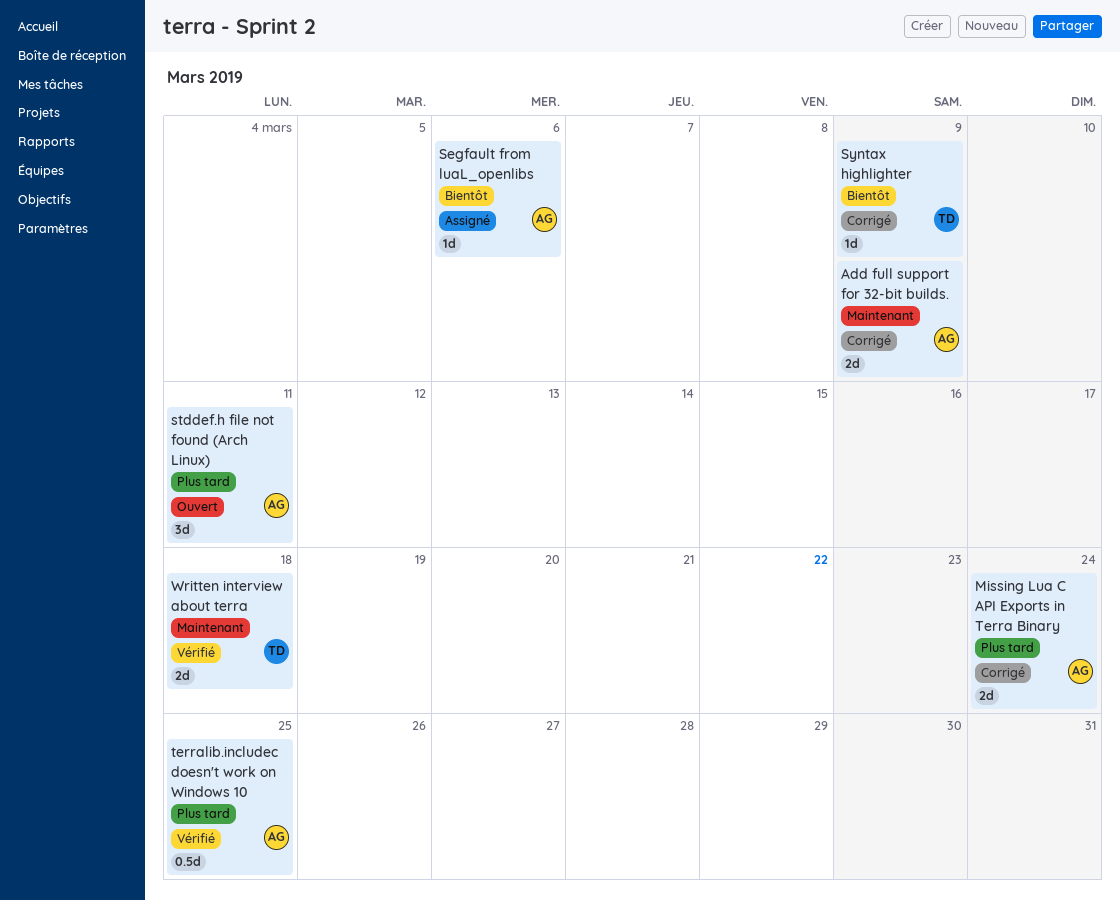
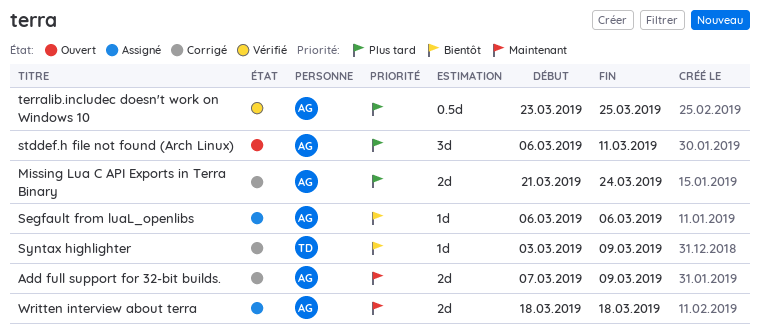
Written interview about terra, status: Vérifié -> Assigné
Written interview about terra, owner: TD -> AG

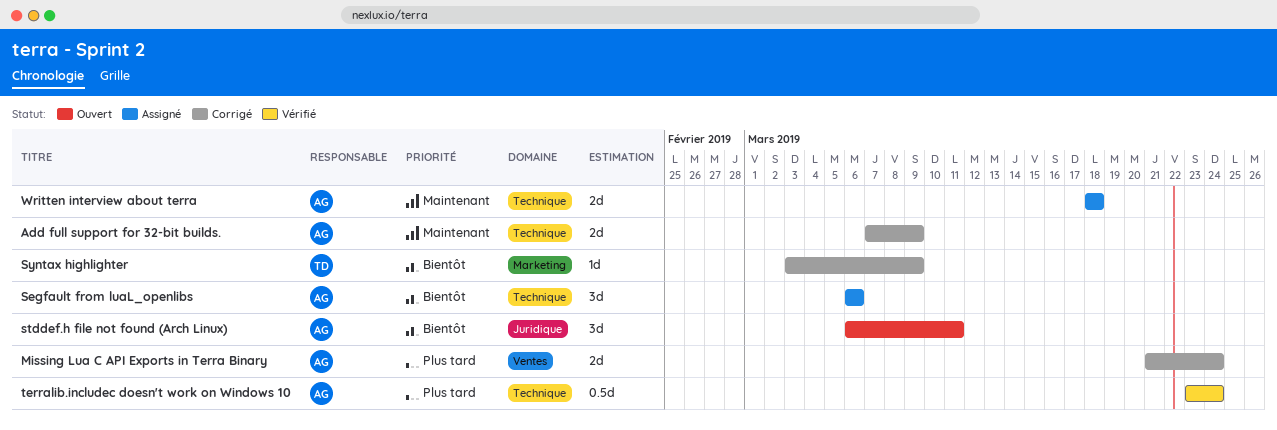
Segfault from luaL_openlibs, estimate: 1d -> 3d
stddef.h file not found (Arch Linux), priority: Plus tard -> Bientôt
terralib.includec doesn't work on Windows 10, due: Mar 25 -> Mar 24

